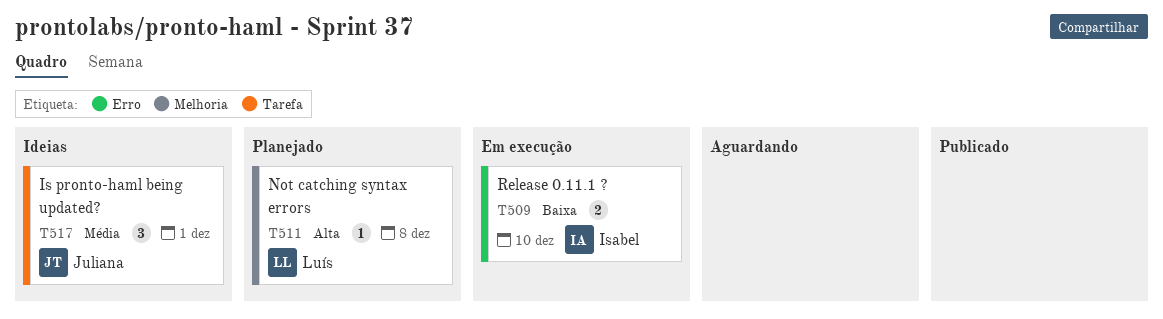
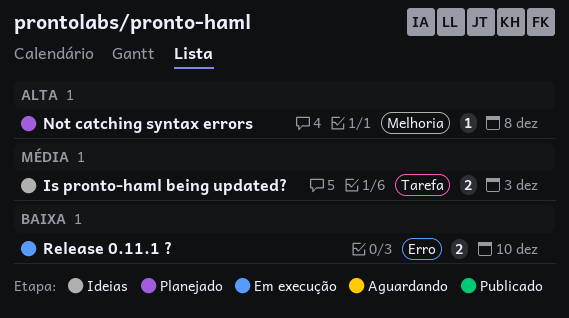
Is pronto-haml being updated?, estimate: 3 -> 2
Is pronto-haml being updated?, due: Dec 1 -> Dec 3

